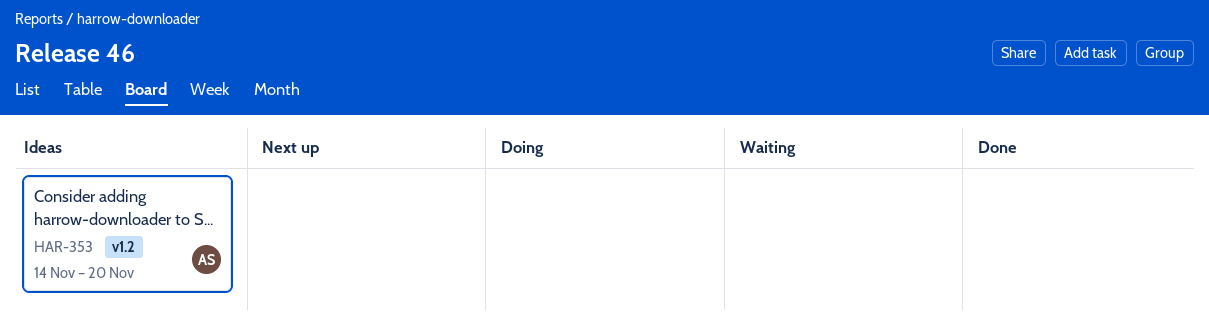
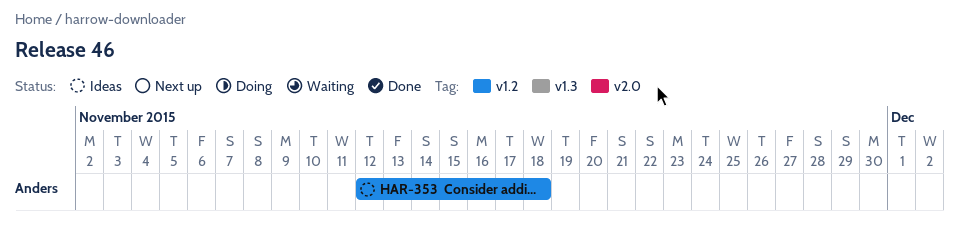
HAR-353, start: Nov 14 -> Nov 12
HAR-353, due: Nov 20 -> Nov 18

